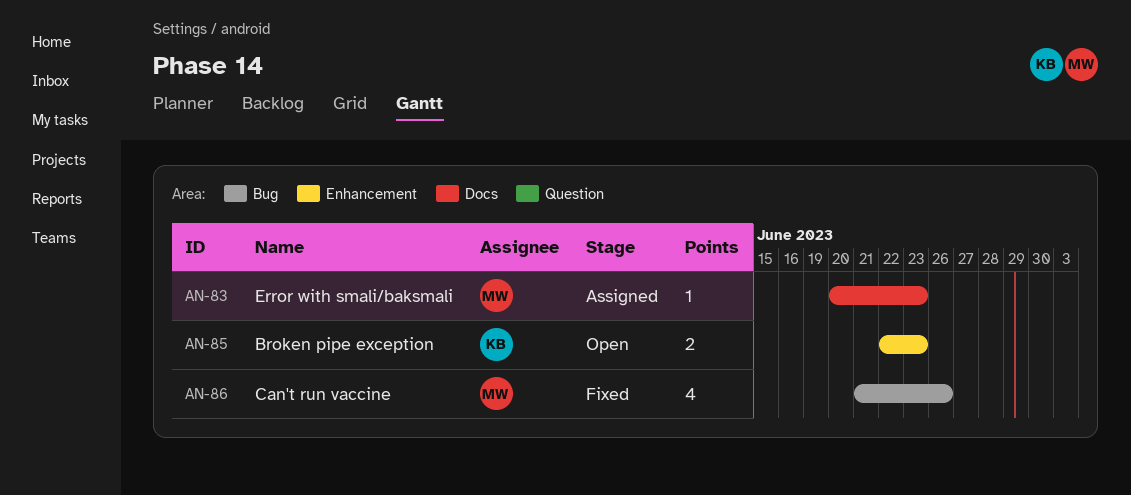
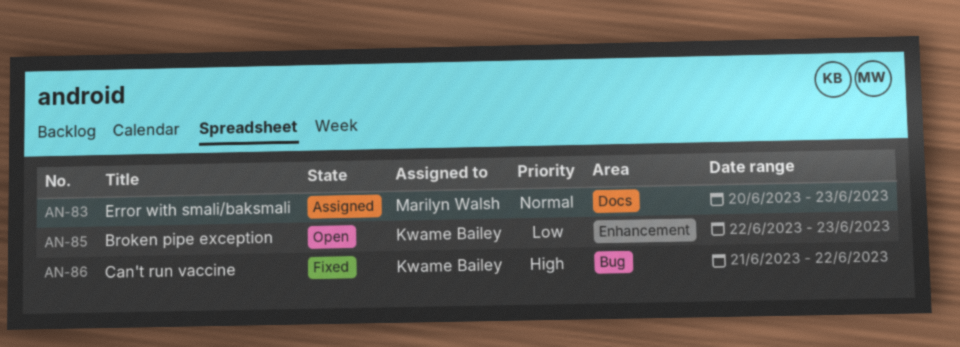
AN-86, owner: Marilyn Walsh -> Kwame Bailey
AN-86, due: Jun 26 -> Jun 22

